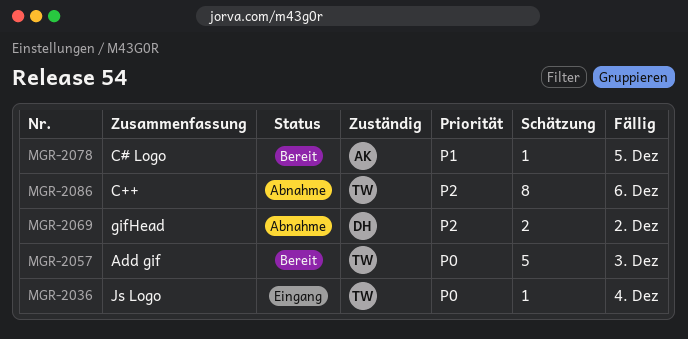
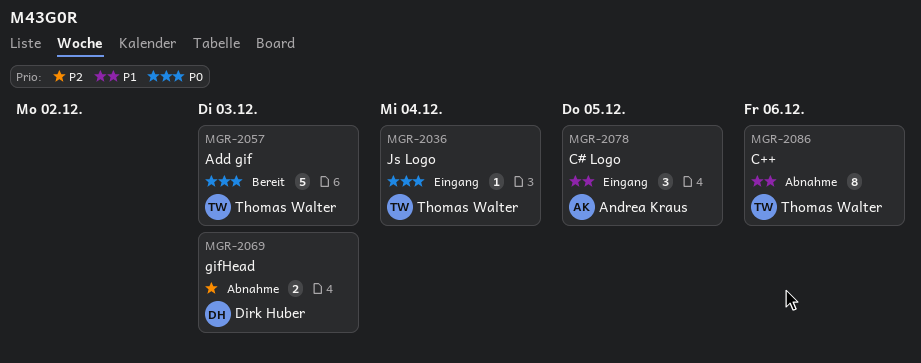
MGR-2069, due: Dec 2 -> Dec 3
MGR-2078, status: Bereit -> Eingang
MGR-2078, estimate: 1 -> 3
MGR-2086, priority: P2 -> P1

